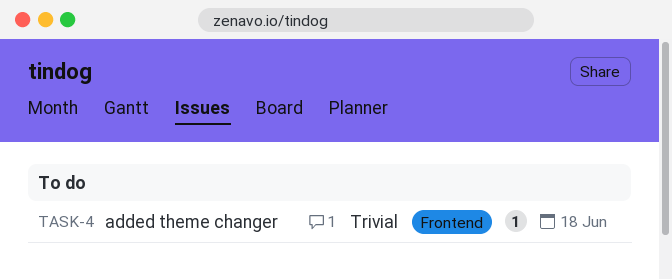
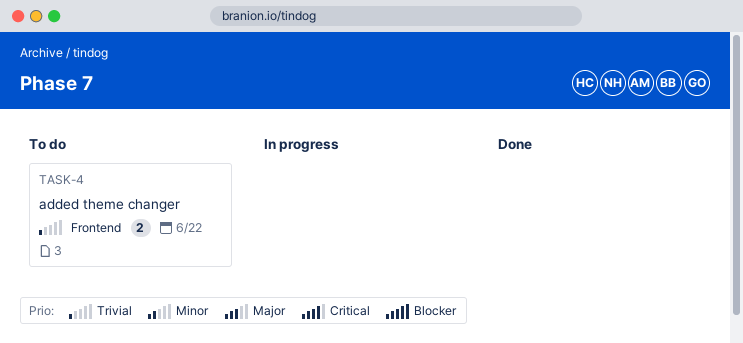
TASK-4, estimate: 1 -> 2
TASK-4, due: Jun 18 -> Jun 22

